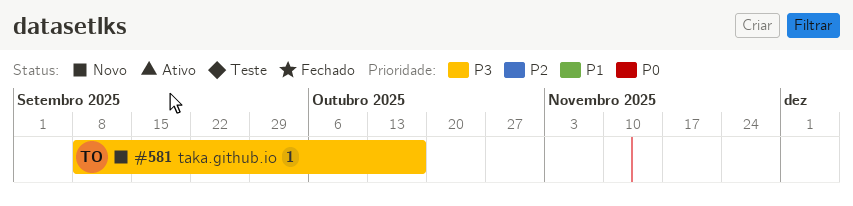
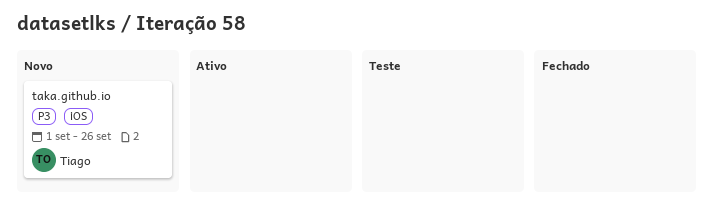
taka.github.io, start: Sep 8 -> Sep 1
taka.github.io, due: Oct 17 -> Sep 26

